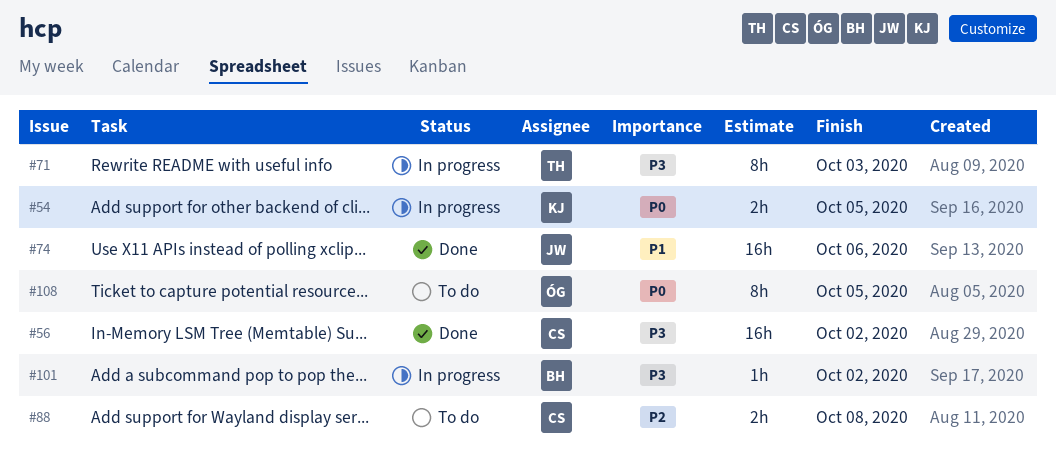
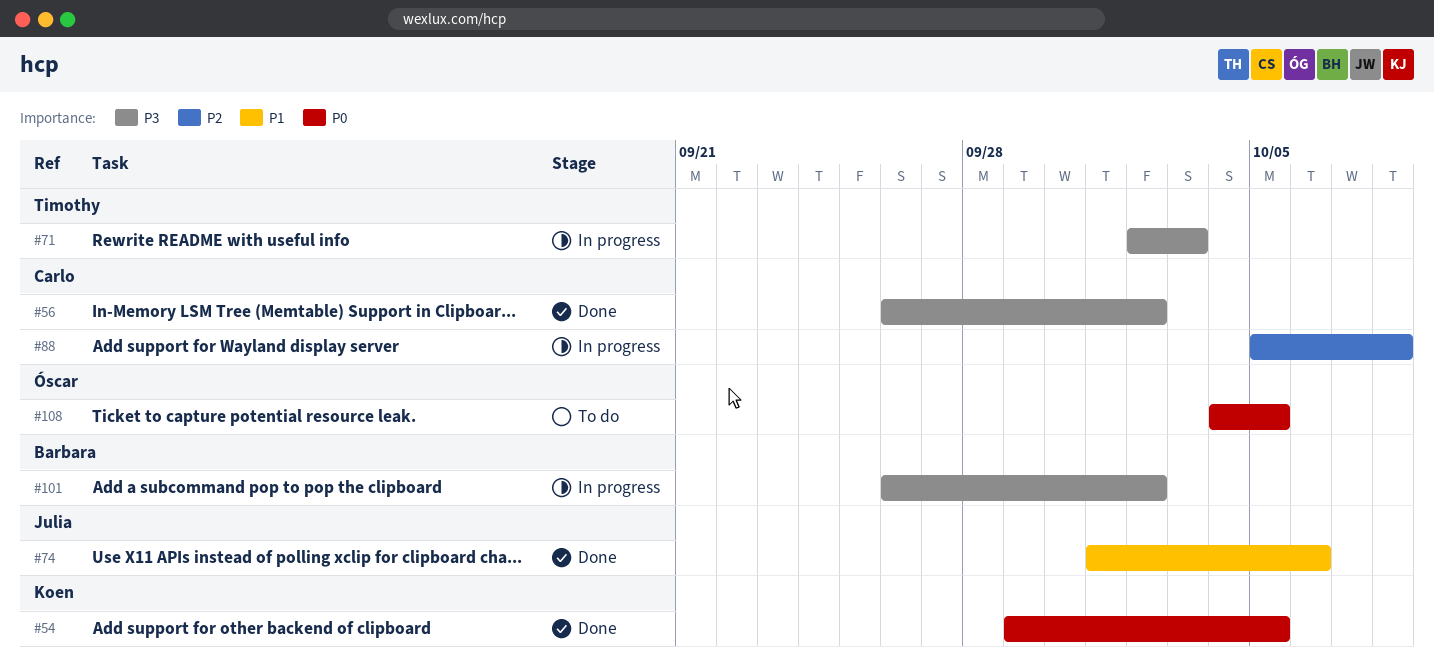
#54, status: In progress -> Done
#88, status: To do -> In progress

